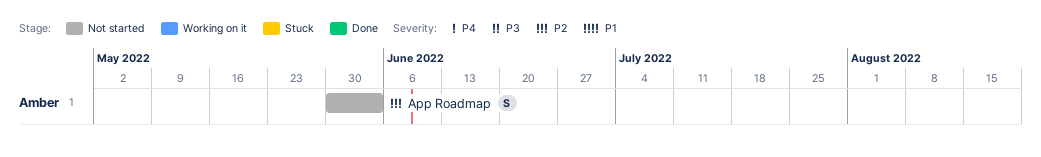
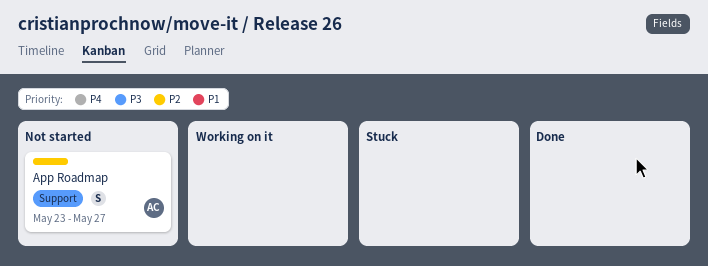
App Roadmap, start: May 30 -> May 23
App Roadmap, due: Jun 3 -> May 27

